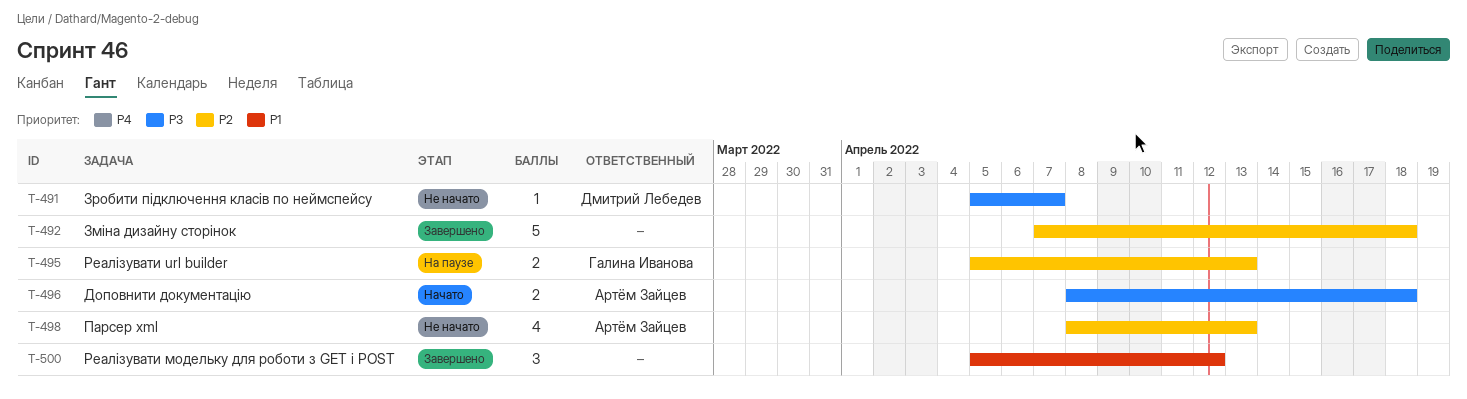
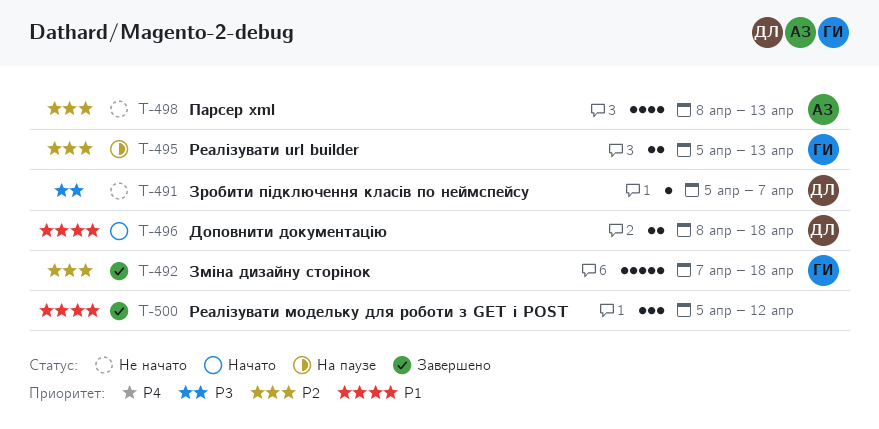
T-492, owner: none -> Галина Иванова
T-496, owner: Артём Зайцев -> Дмитрий Лебедев
T-496, priority: P3 -> P1

